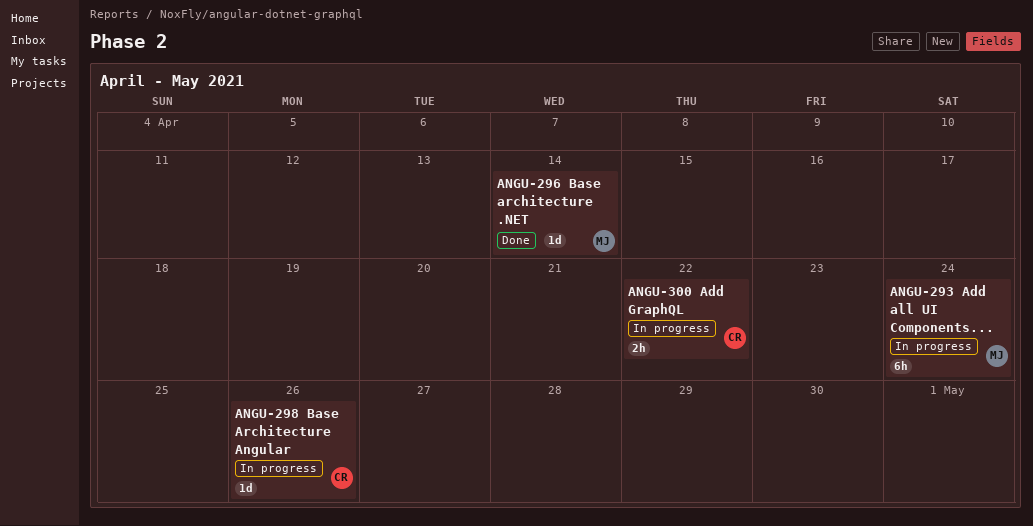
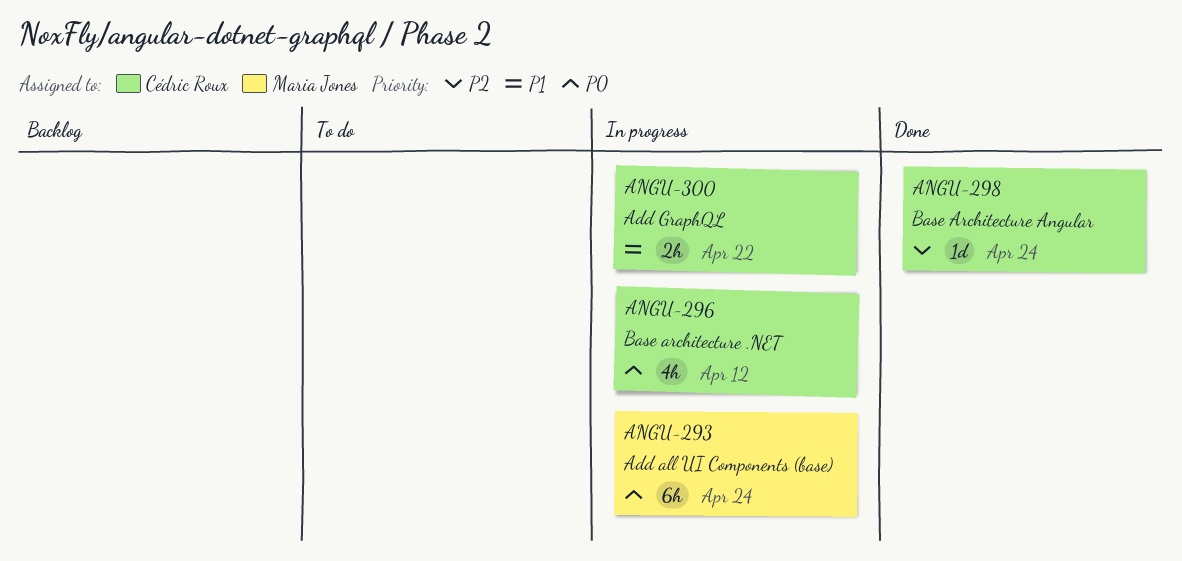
ANGU-296, status: Done -> In progress
ANGU-296, owner: Maria Jones -> Cédric Roux
ANGU-296, estimate: 1d -> 4h
ANGU-296, due: Apr 14 -> Apr 12
ANGU-298, status: In progress -> Done
ANGU-298, due: Apr 26 -> Apr 24

